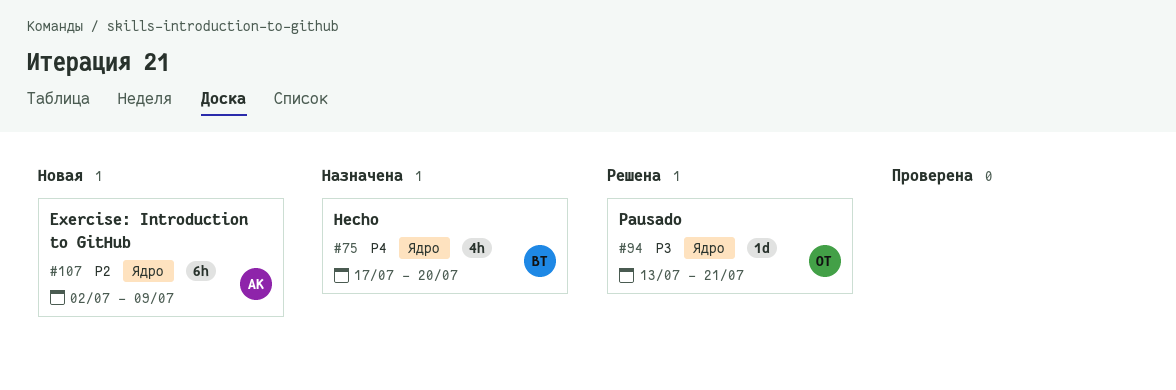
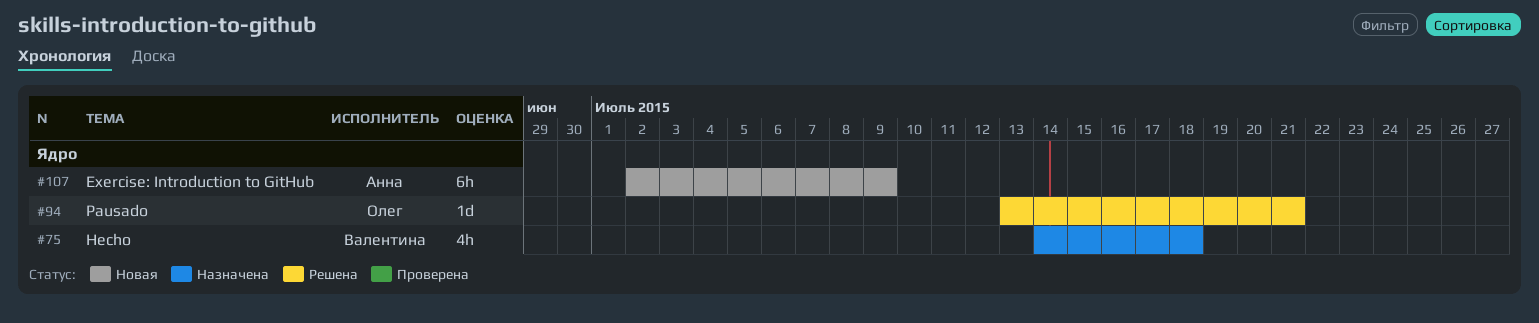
#75, start: Jul 17 -> Jul 14
#75, due: Jul 20 -> Jul 18

